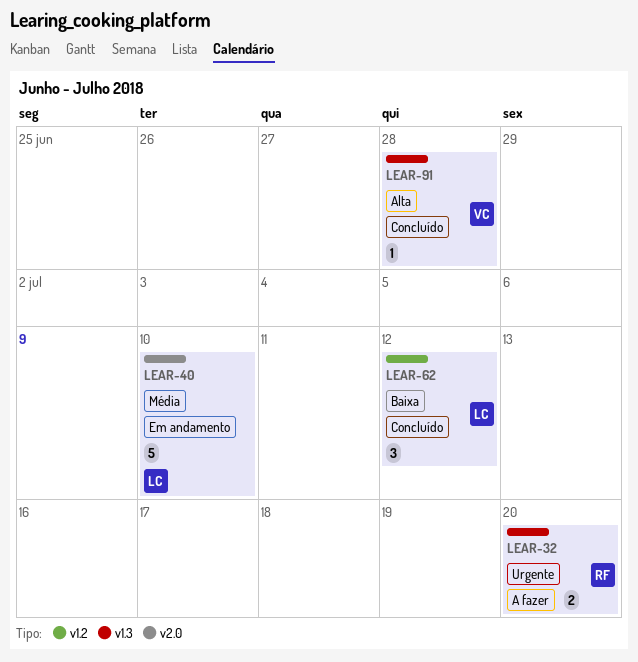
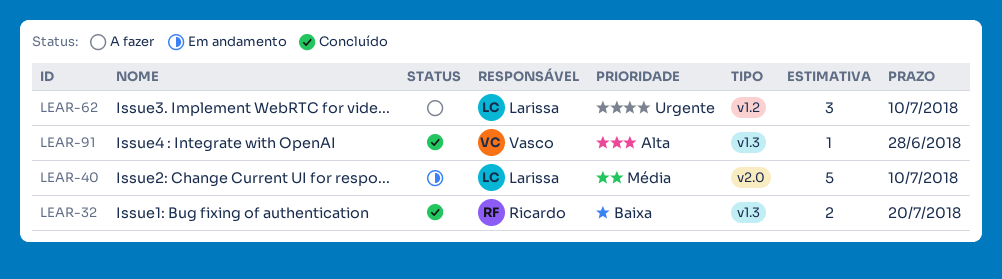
LEAR-32, status: A fazer -> Concluído
LEAR-32, priority: Urgente -> Baixa
LEAR-62, status: Concluído -> A fazer
LEAR-62, priority: Baixa -> Urgente
LEAR-62, due: Jul 12 -> Jul 10

